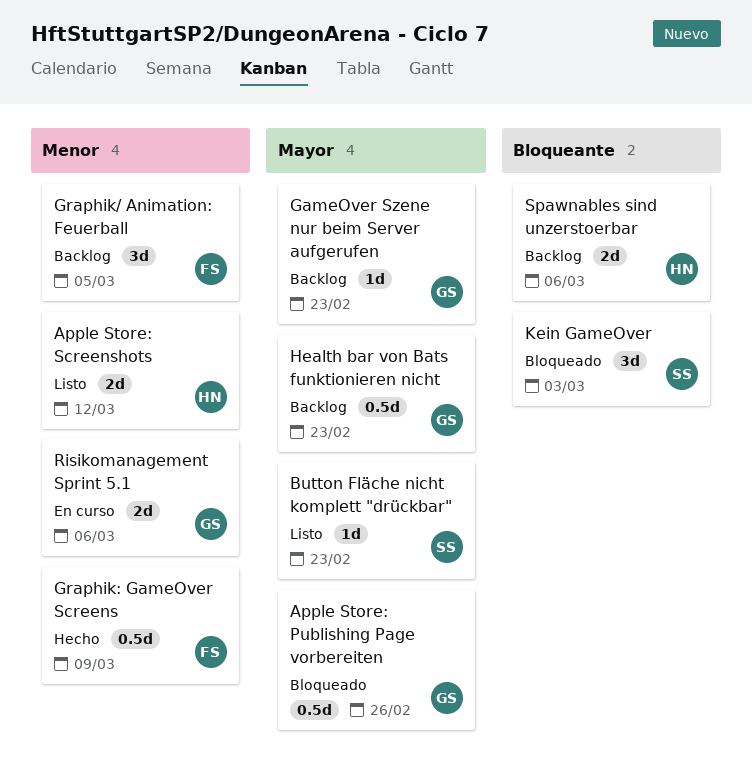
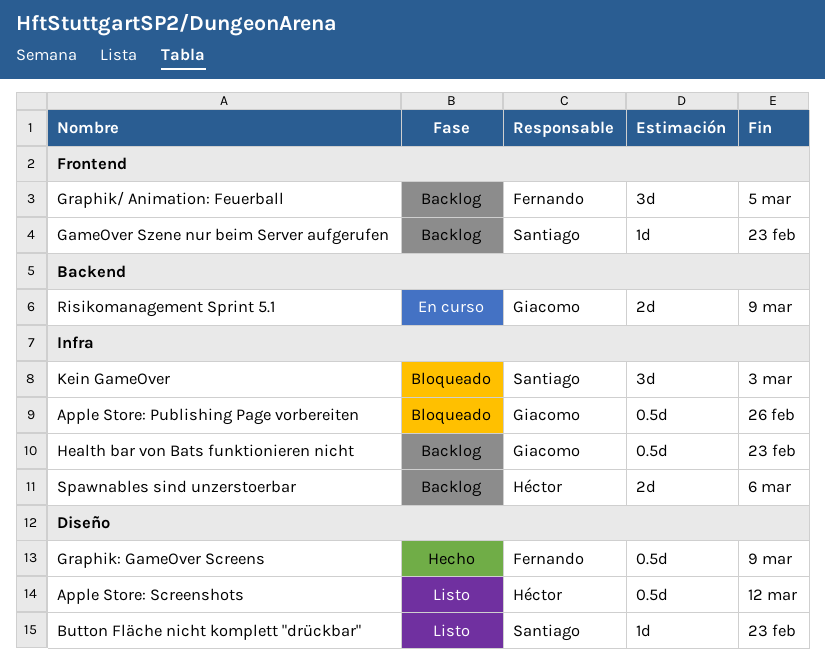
Apple Store: Screenshots, estimate: 2d -> 0.5d
GameOver Szene nur beim Server aufgerufen, owner: Giacomo -> Santiago
Risikomanagement Sprint 5.1, due: Mar 6 -> Mar 9

